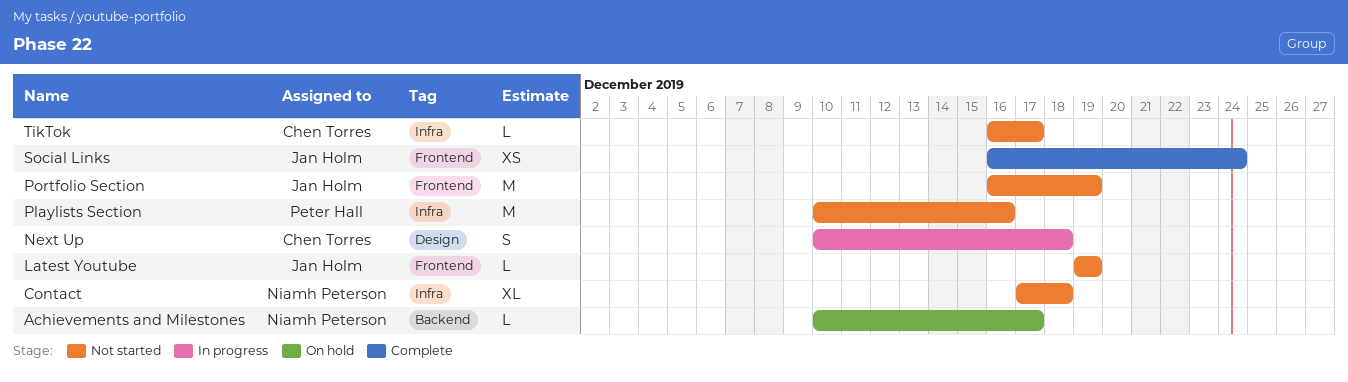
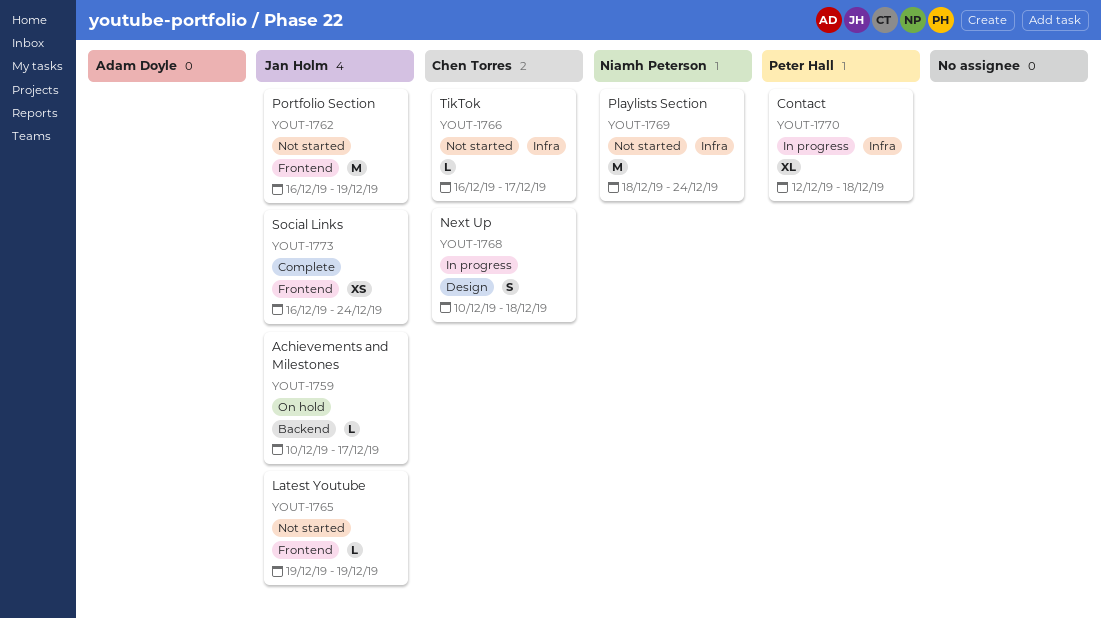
Achievements and Milestones, owner: Niamh Peterson -> Jan Holm
Contact, status: Not started -> In progress
Contact, owner: Niamh Peterson -> Peter Hall
Contact, start: Dec 17 -> Dec 12
Playlists Section, owner: Peter Hall -> Niamh Peterson
Playlists Section, start: Dec 10 -> Dec 18
Playlists Section, due: Dec 16 -> Dec 24

